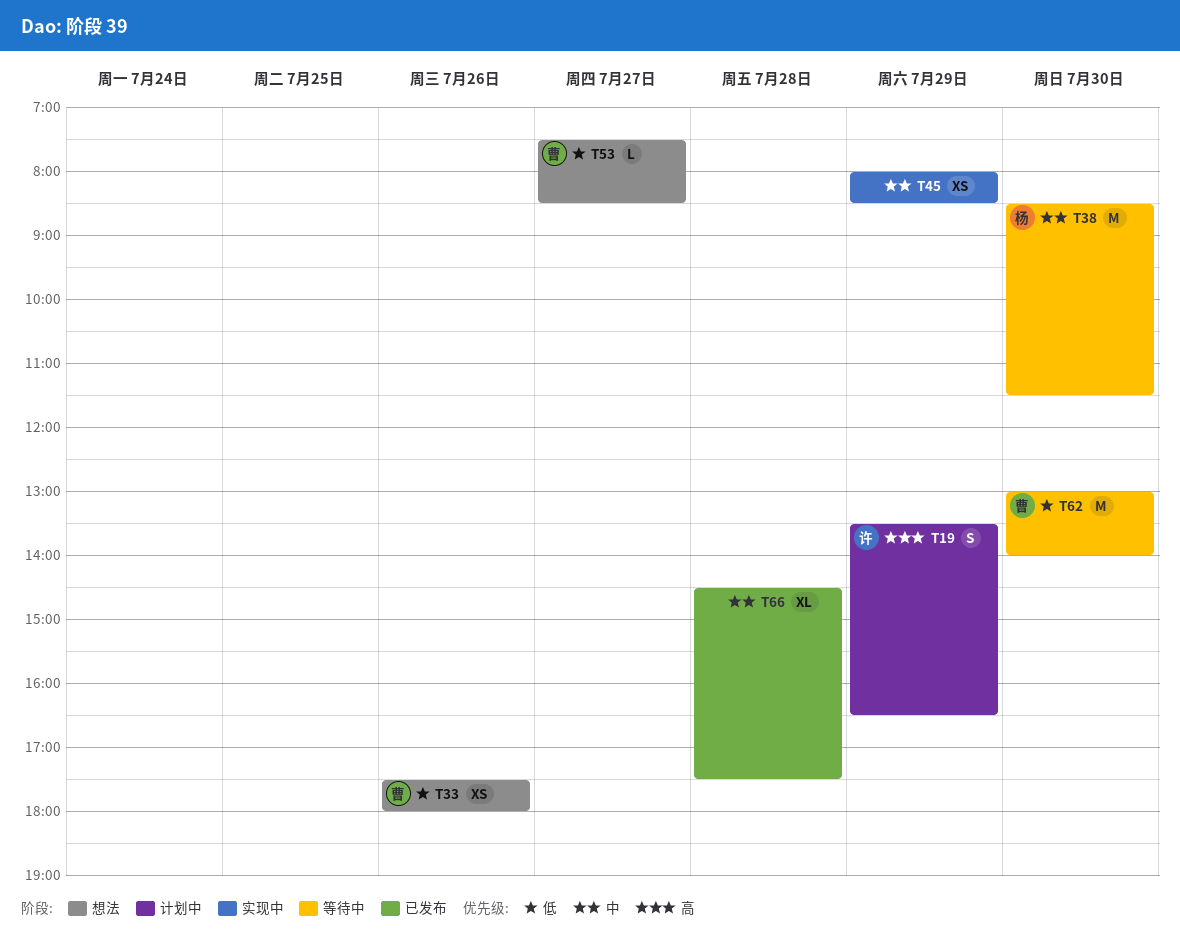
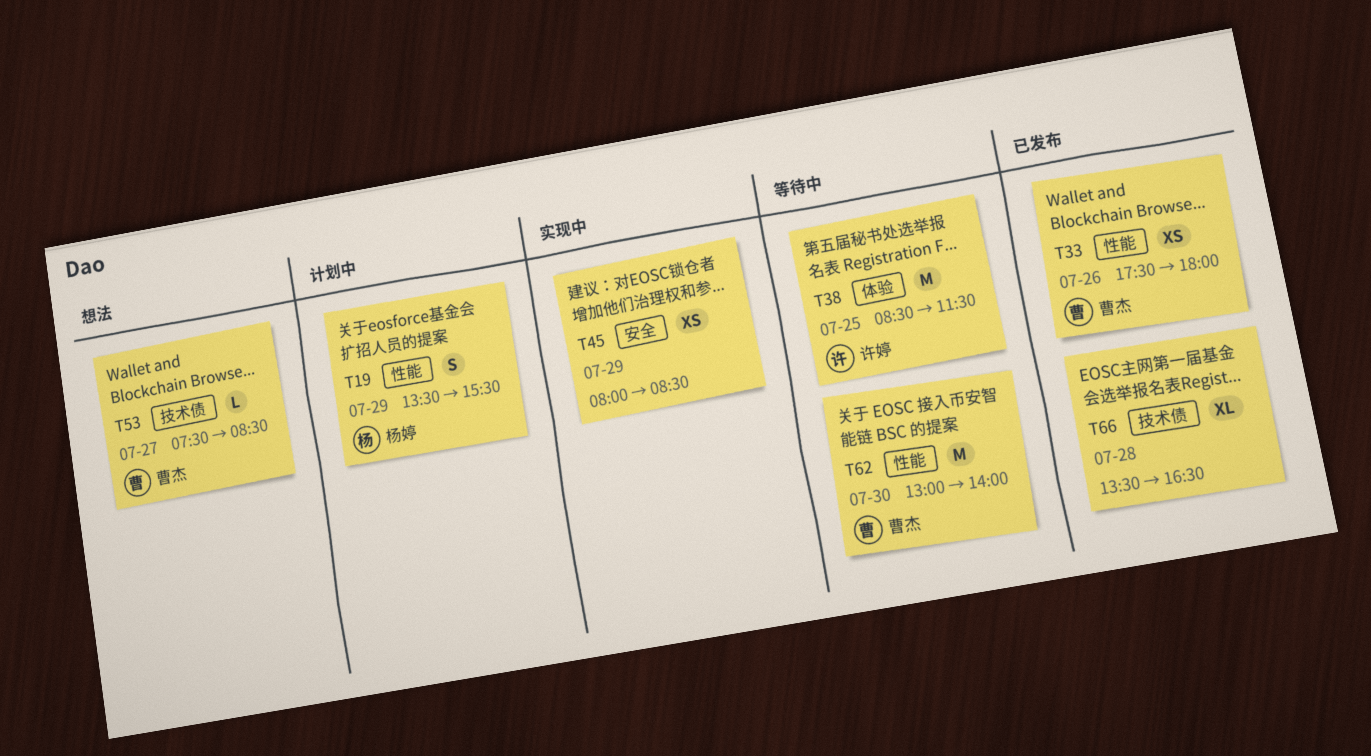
T19, owner: 许婷 -> 杨婷
T19, ends: 16:30 -> 15:30
T33, status: 想法 -> 已发布
T38, owner: 杨婷 -> 许婷
T38, day: Jul 30 -> Jul 25
T66, begins: 14:30 -> 13:30
T66, ends: 17:30 -> 16:30

